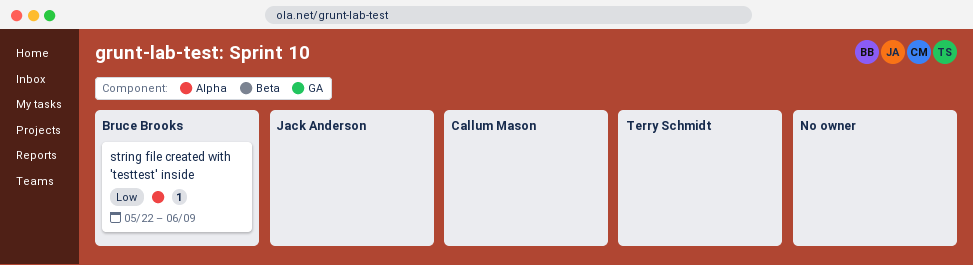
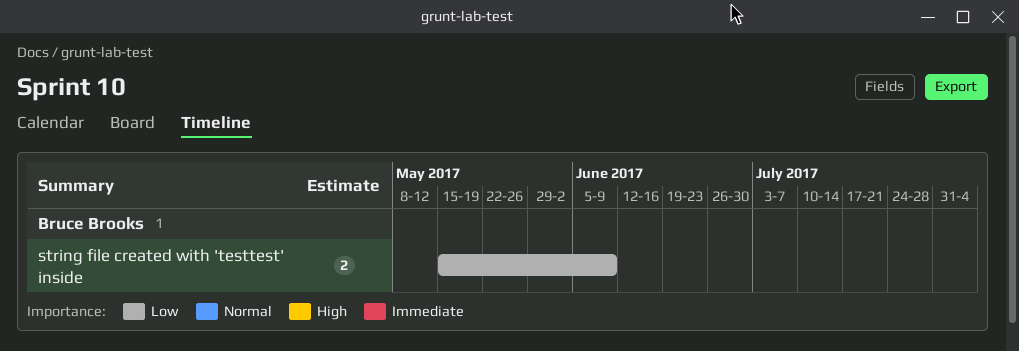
string file created with 'testtest' inside, estimate: 1 -> 2
string file created with 'testtest' inside, start: May 22 -> May 15

